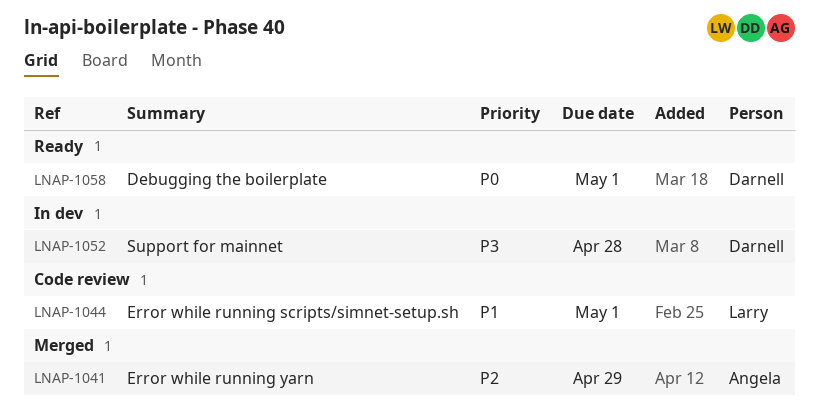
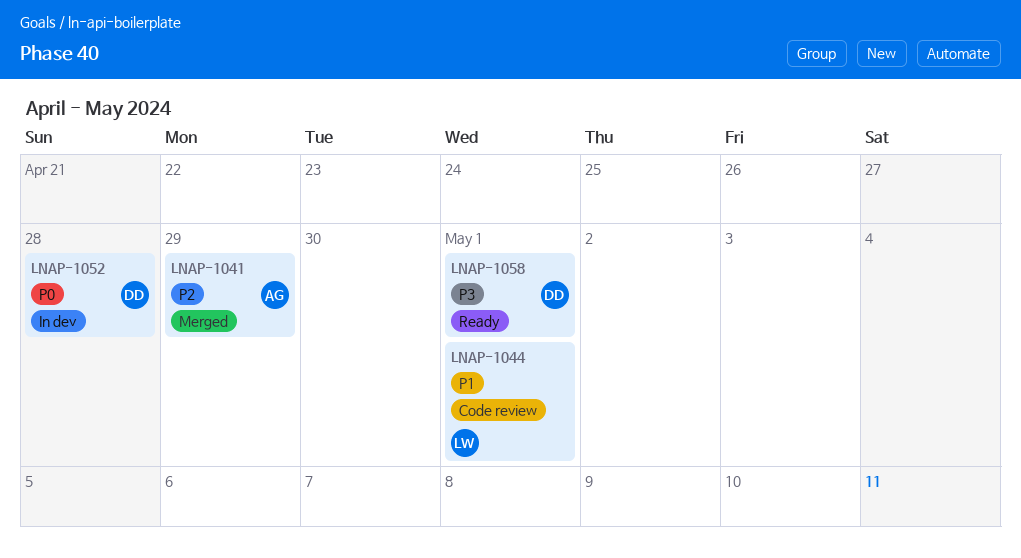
LNAP-1052, priority: P3 -> P0
LNAP-1058, priority: P0 -> P3

